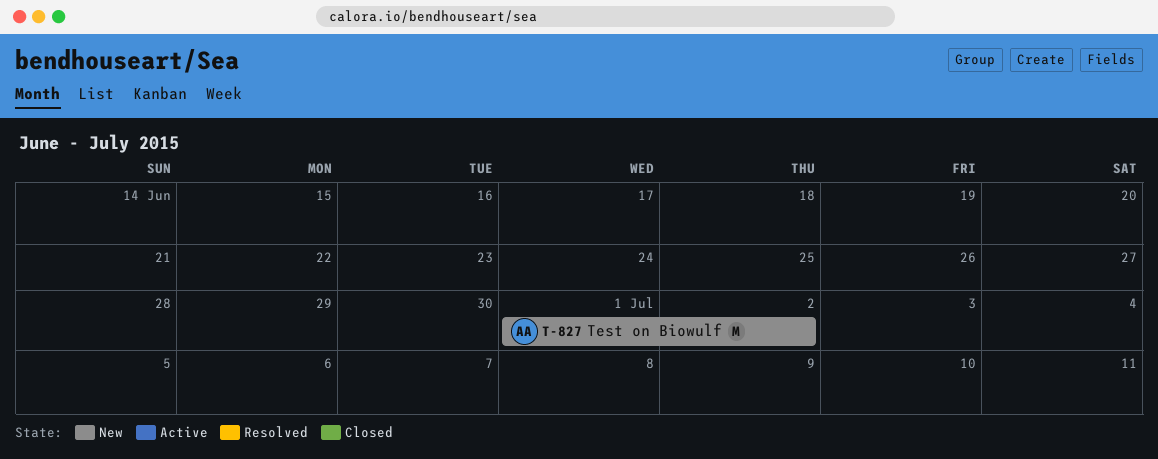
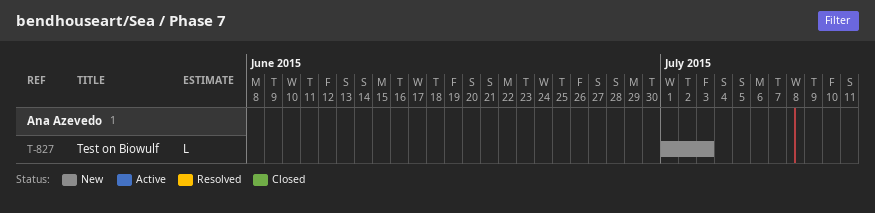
T-827, estimate: M -> L
T-827, due: Jul 2 -> Jul 3

